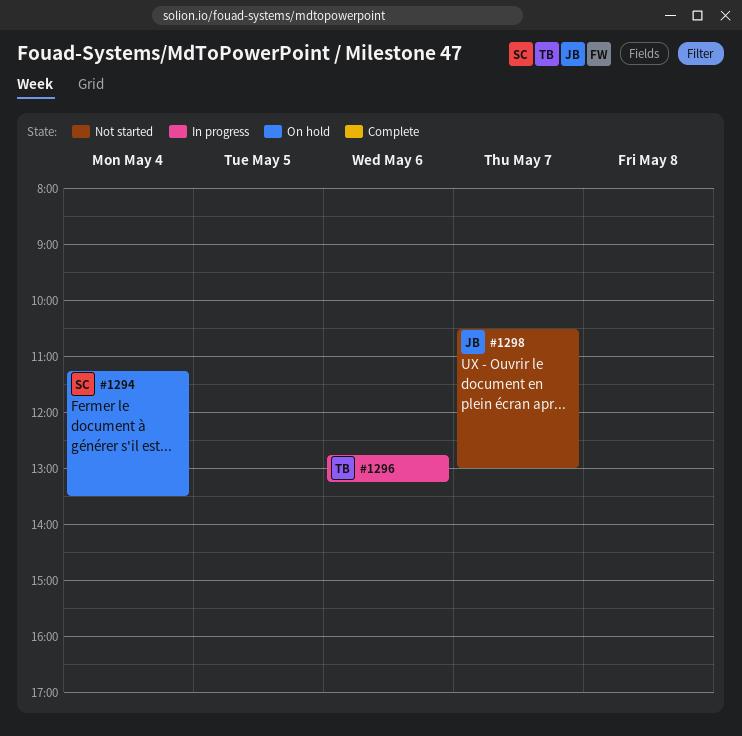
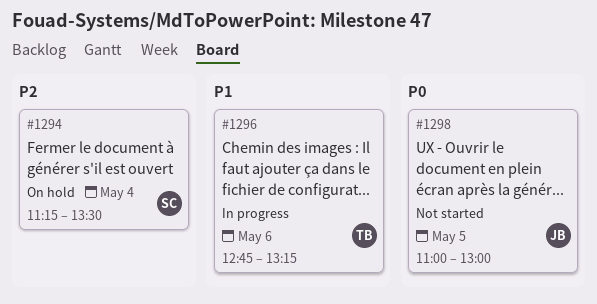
#1298, day: May 7 -> May 5
#1298, begins: 10:30 -> 11:00

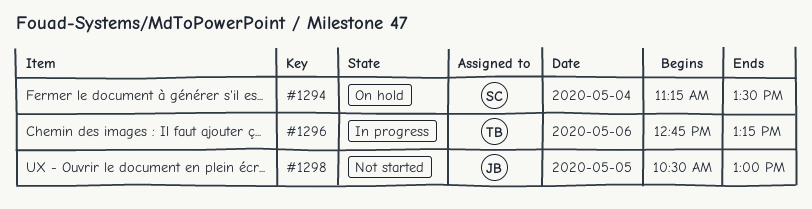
#1298, begins: 11:00 -> 10:30

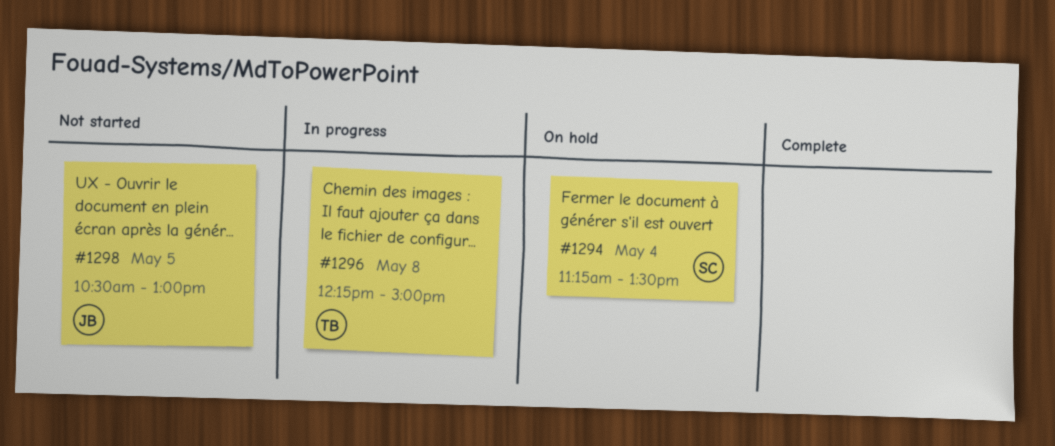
#1296, day: May 6 -> May 8
#1296, begins: 12:45 -> 12:15
#1296, ends: 13:15 -> 15:00

